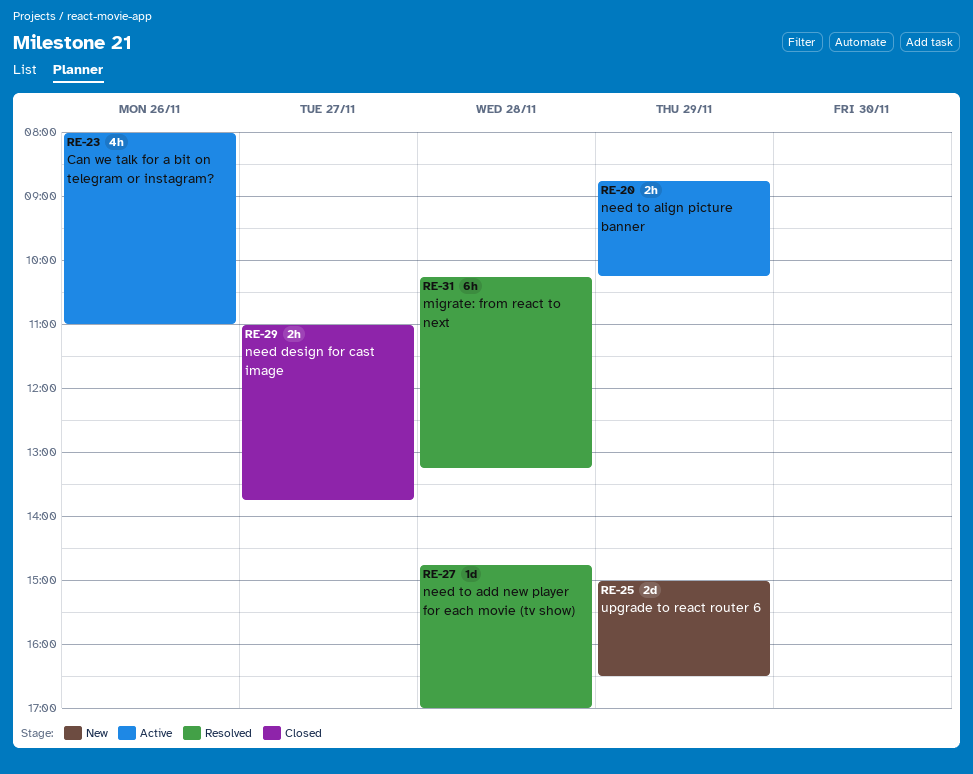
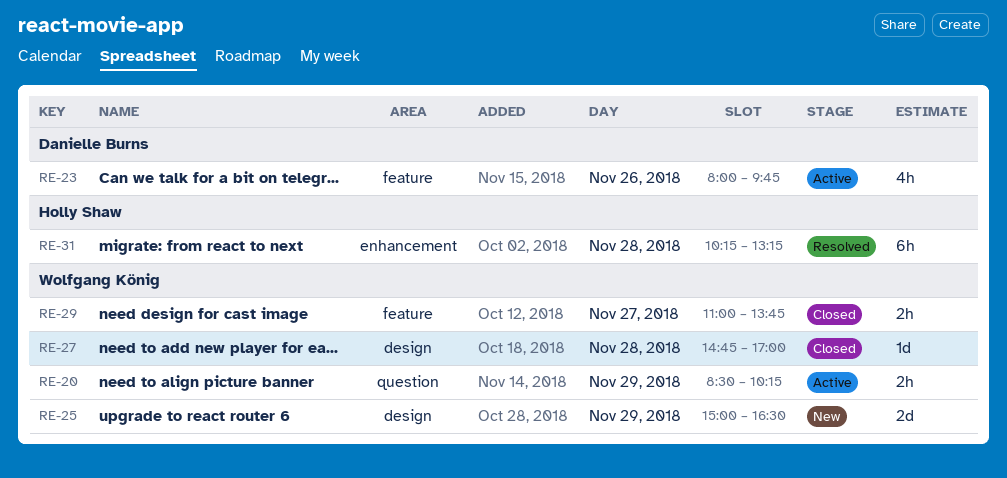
RE-20, begins: 08:45 -> 08:30
RE-23, ends: 11:00 -> 09:45
RE-27, status: Resolved -> Closed

